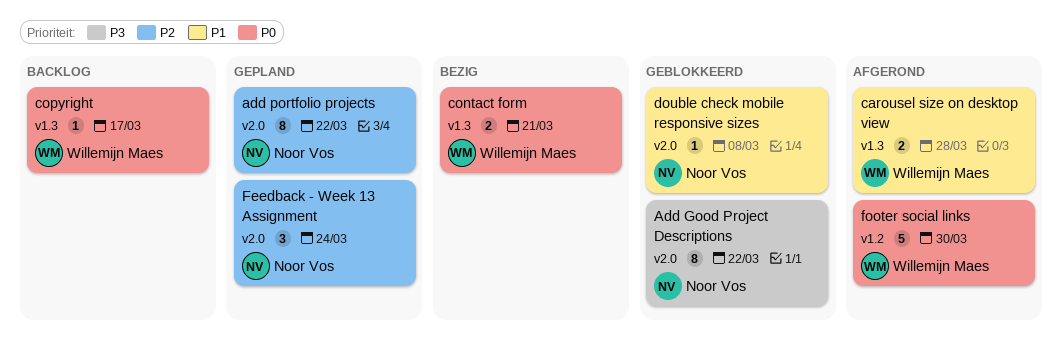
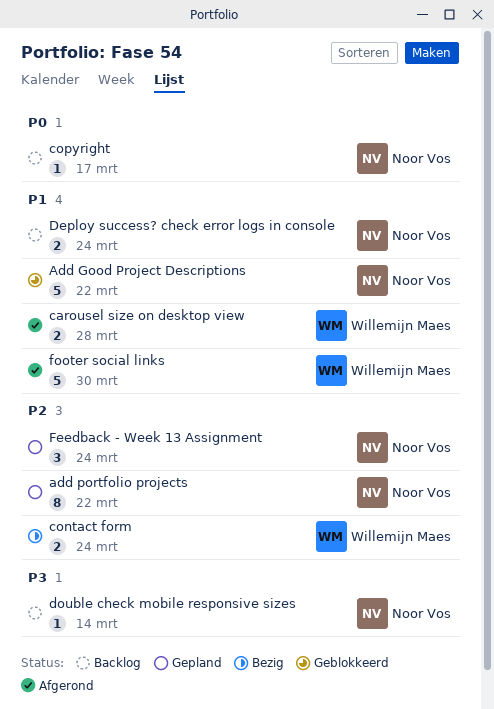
Add Good Project Descriptions, priority: P3 -> P1
Add Good Project Descriptions, estimate: 8 -> 5
contact form, priority: P0 -> P2
contact form, due: Mar 21 -> Mar 24
copyright, owner: Willemijn Maes -> Noor Vos
Deploy success? check error logs in console: none -> present
double check mobile responsive sizes, status: Geblokkeerd -> Backlog
double check mobile responsive sizes, priority: P1 -> P3
double check mobile responsive sizes, due: Mar 8 -> Mar 14
footer social links, priority: P0 -> P1

